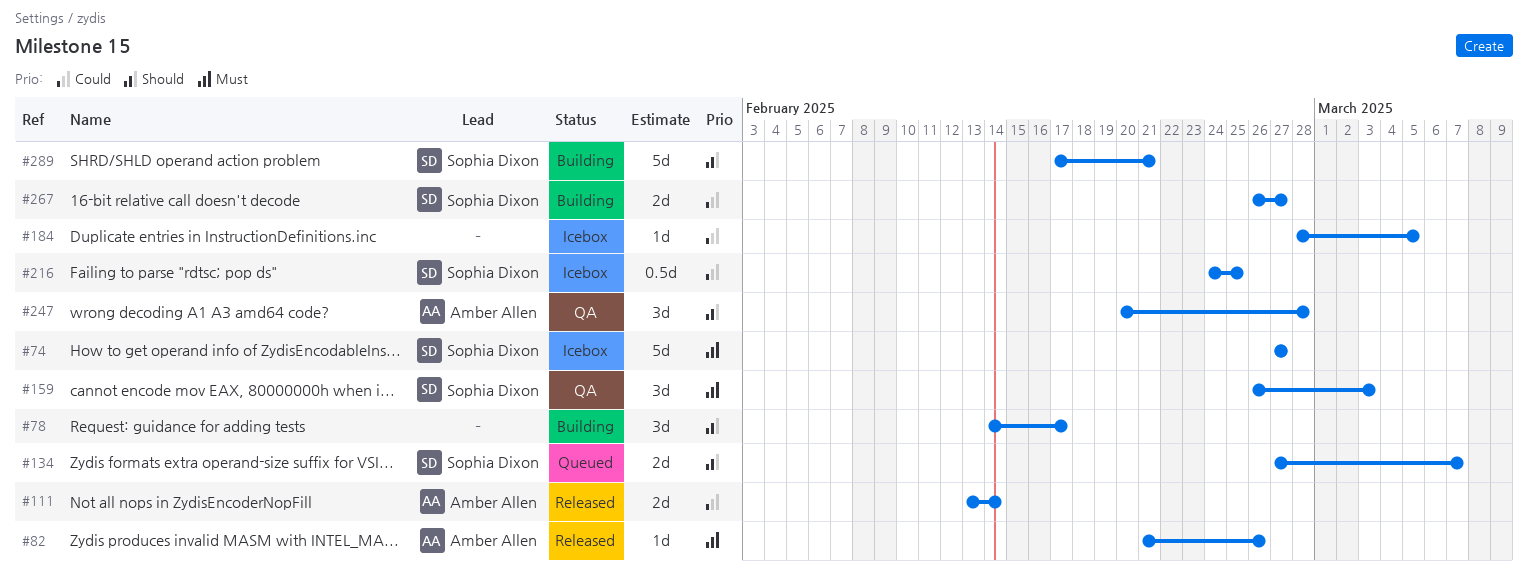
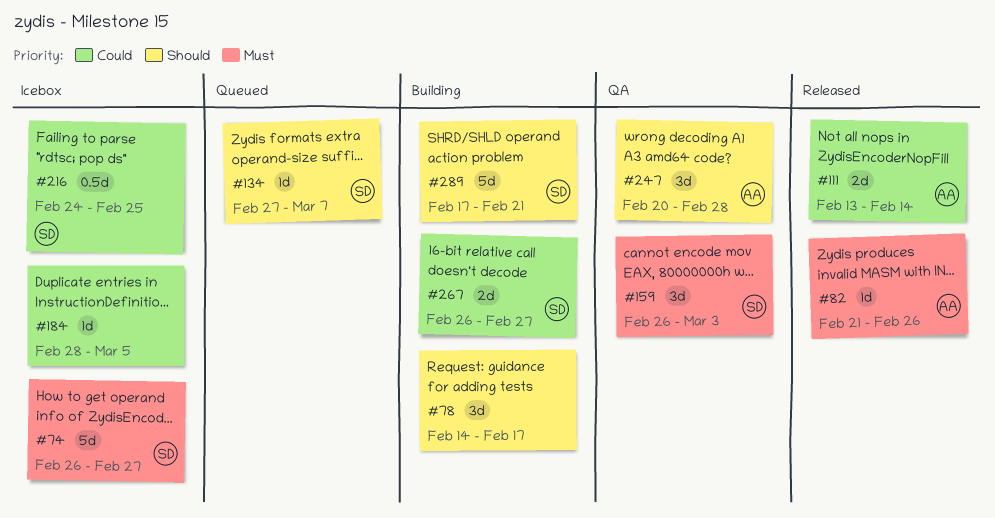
#74, start: Feb 27 -> Feb 26
#134, estimate: 2d -> 1d

